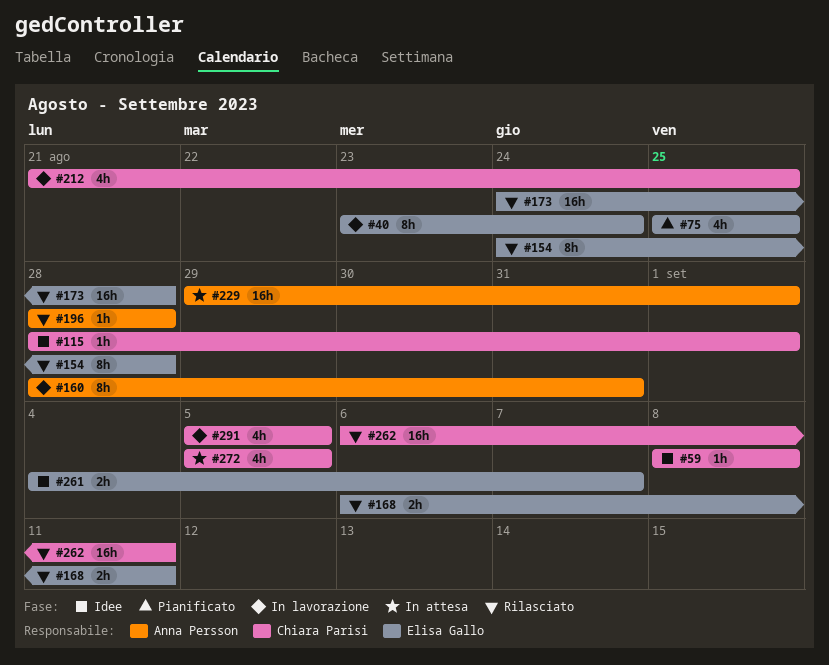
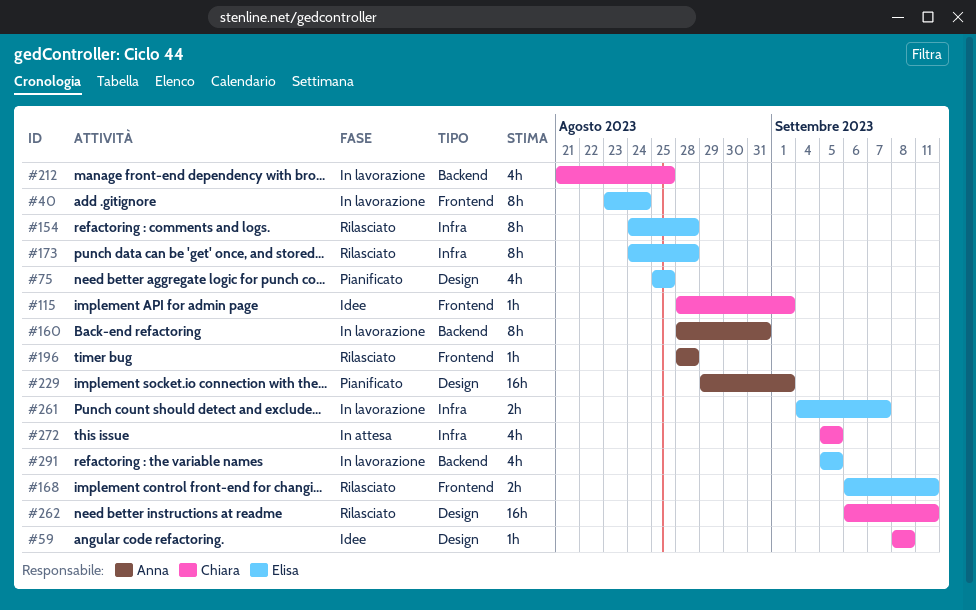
#173, estimate: 16h -> 8h
#229, status: In attesa -> Pianificato
#261, status: Idee -> In lavorazione
#291, owner: Chiara Parisi -> Elisa Gallo

